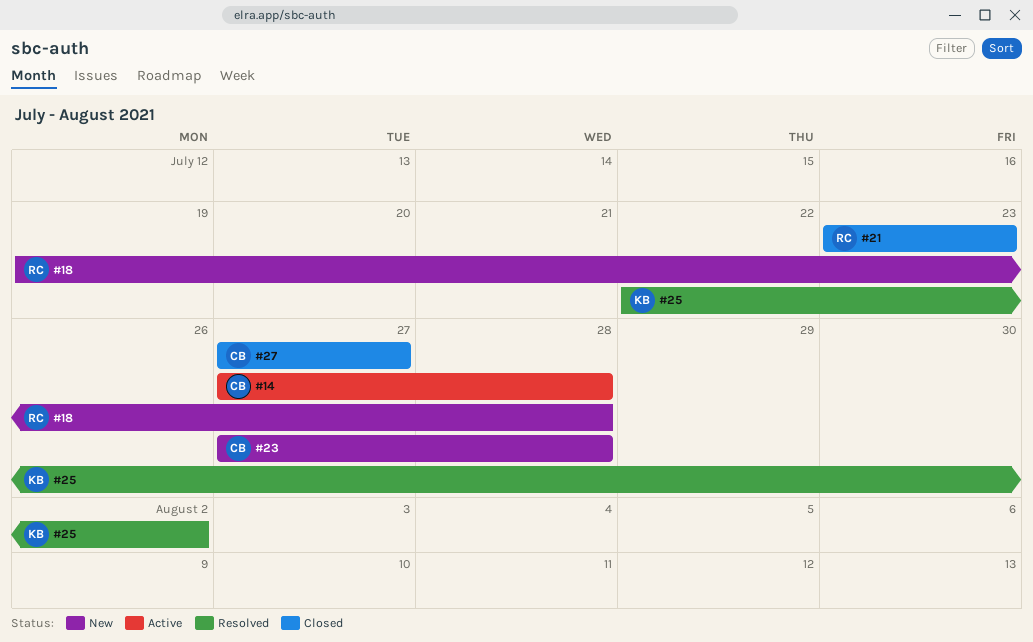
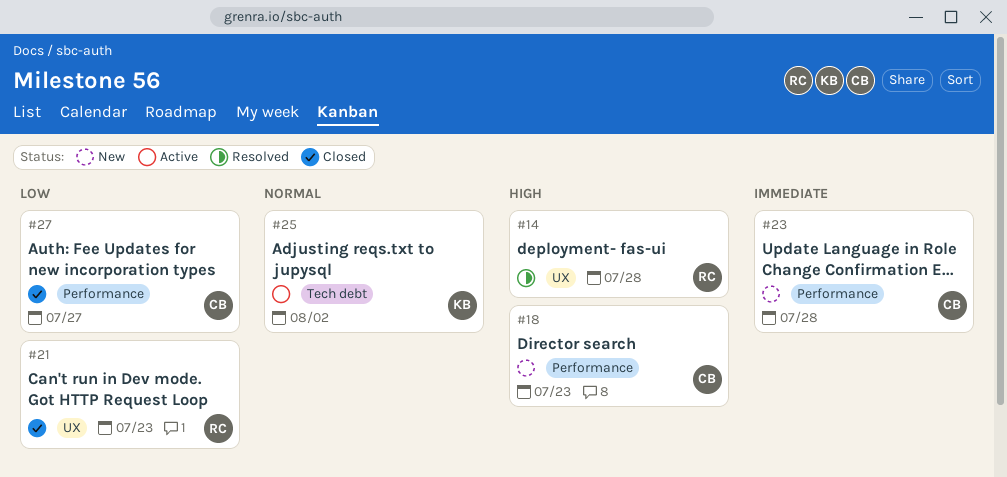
#14, status: Active -> Resolved
#14, owner: CB -> RC
#18, owner: RC -> CB
#18, due: Jul 28 -> Jul 23
#25, status: Resolved -> Active

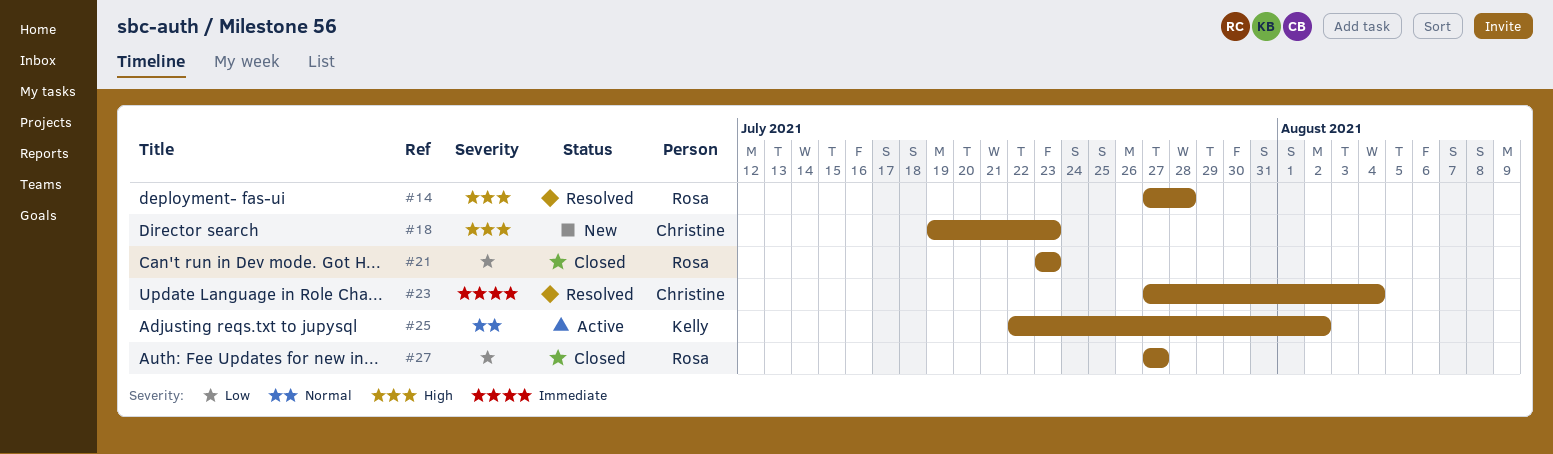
#23, status: New -> Resolved
#23, due: Jul 28 -> Aug 4
#27, owner: Christine -> Rosa

